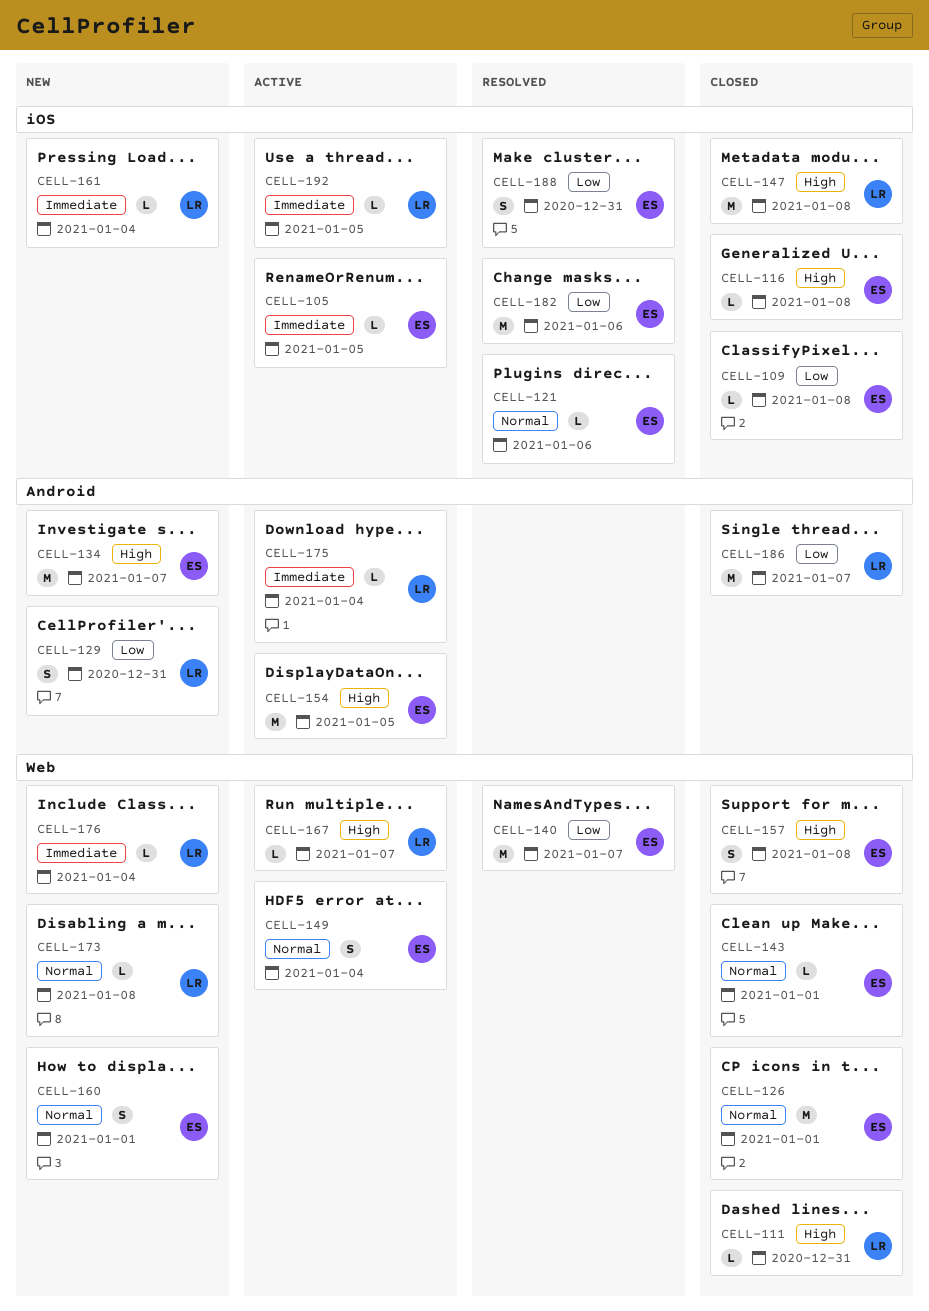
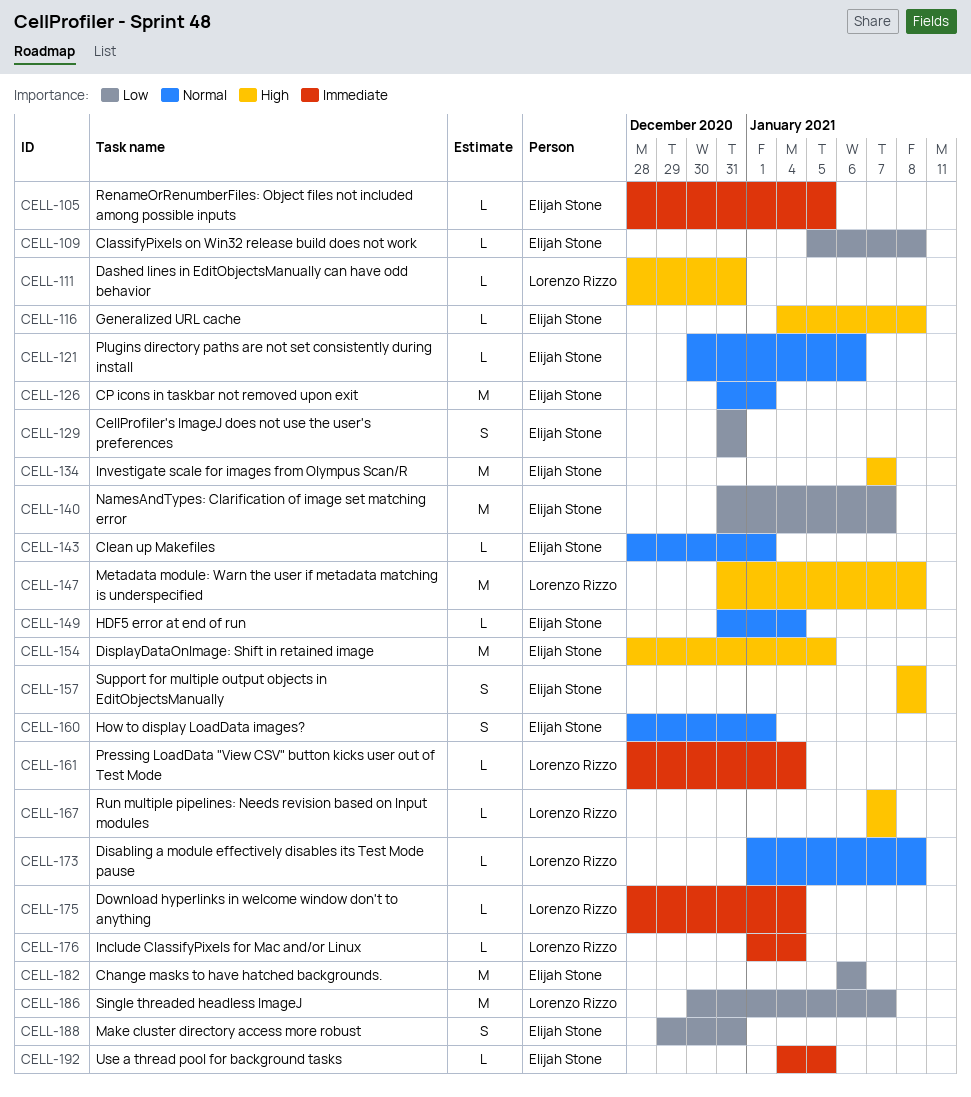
CELL-129, owner: Lorenzo Rizzo -> Elijah Stone
CELL-149, estimate: S -> L
CELL-192, owner: Lorenzo Rizzo -> Elijah Stone

